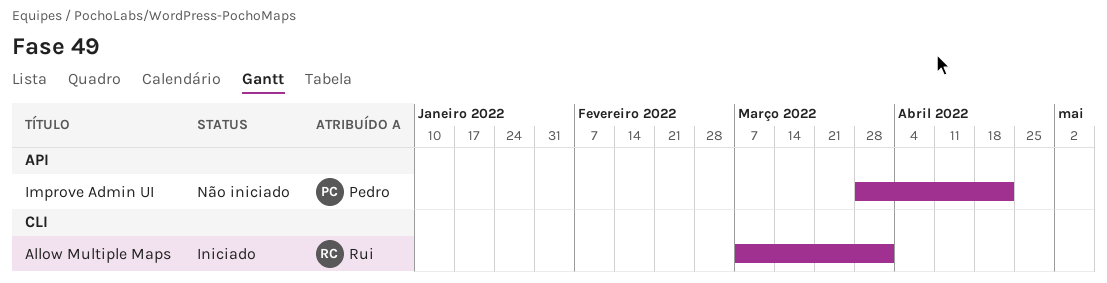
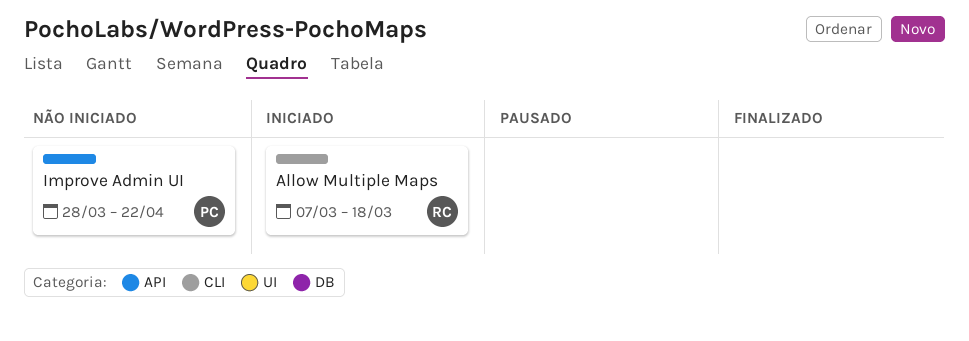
Allow Multiple Maps, due: Apr 1 -> Mar 18

